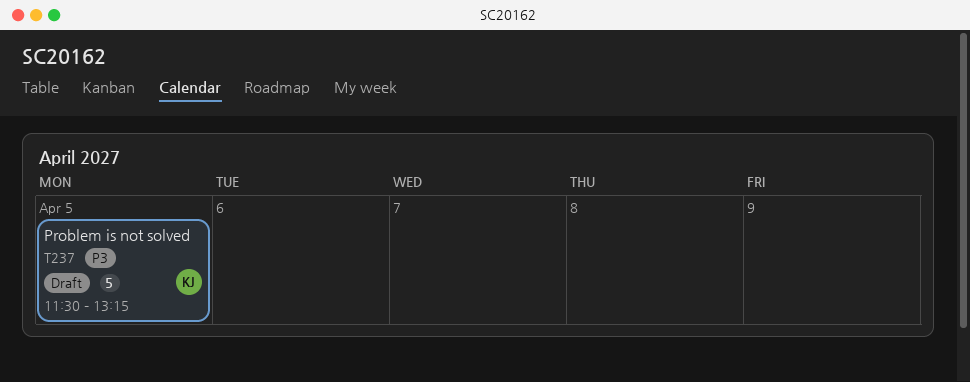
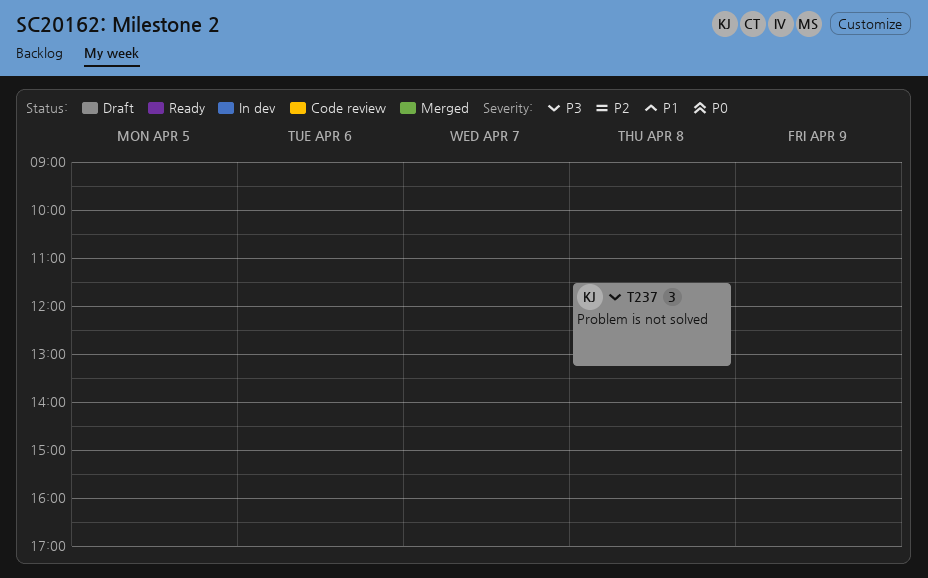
T237, estimate: 5 -> 3
T237, day: Apr 5 -> Apr 8

